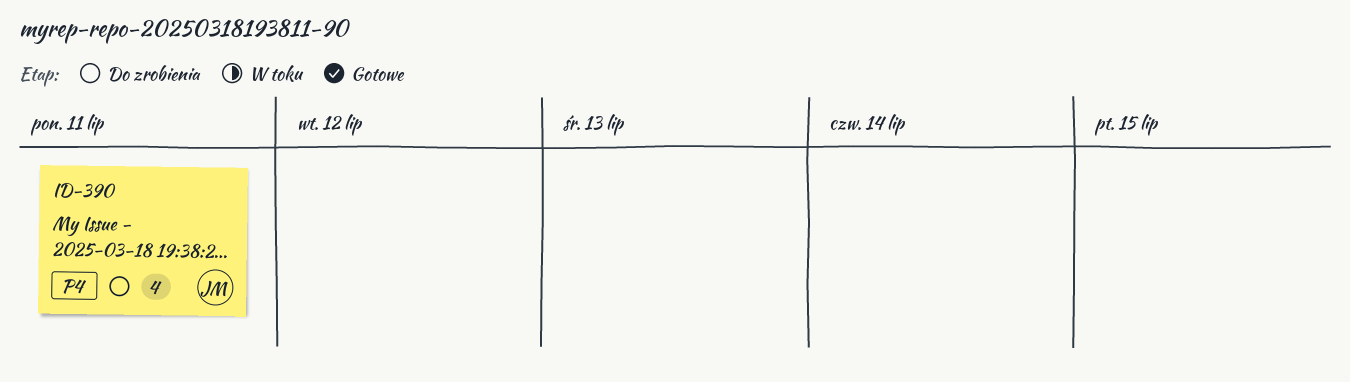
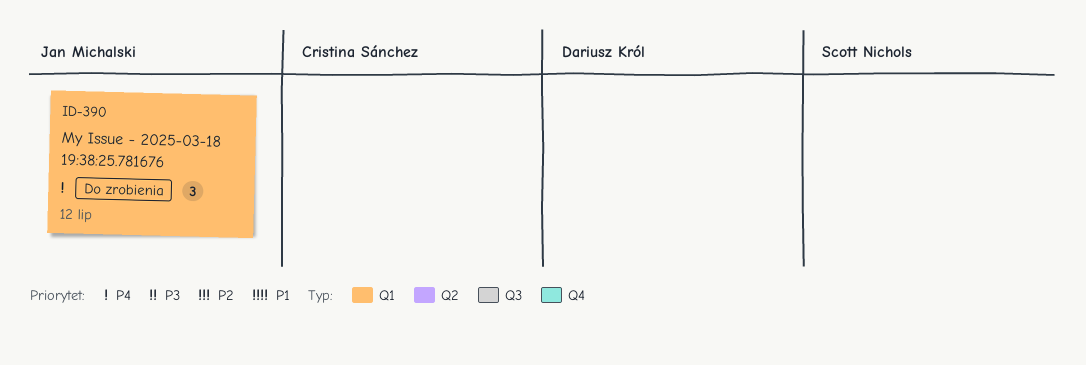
ID-390, estimate: 4 -> 3
ID-390, due: Jul 11 -> Jul 12

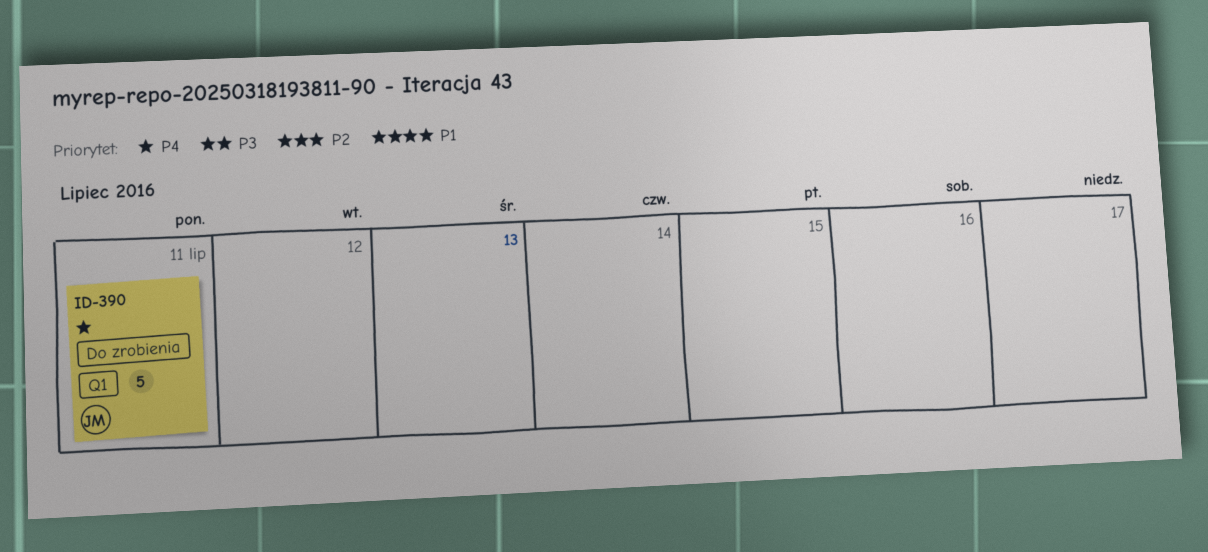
ID-390, estimate: 3 -> 5
ID-390, due: Jul 12 -> Jul 11

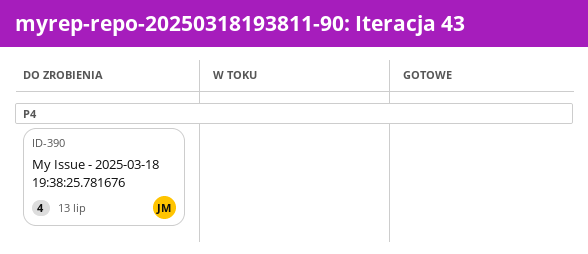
ID-390, estimate: 5 -> 4
ID-390, due: Jul 11 -> Jul 13

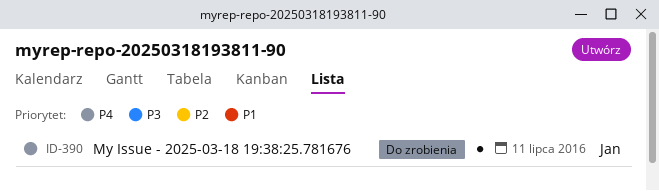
ID-390, estimate: 4 -> 1
ID-390, due: Jul 13 -> Jul 11

